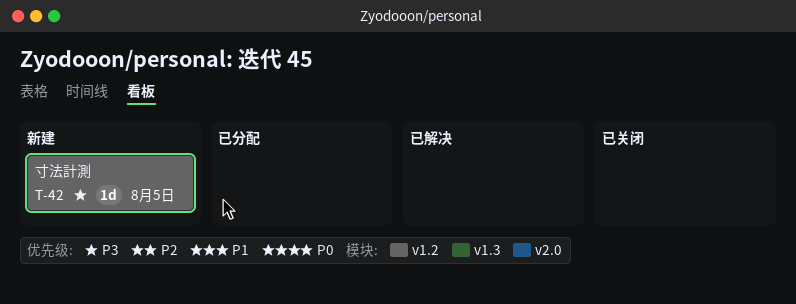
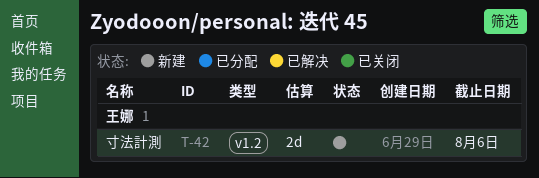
T-42, estimate: 1d -> 2d
T-42, due: Aug 5 -> Aug 6

